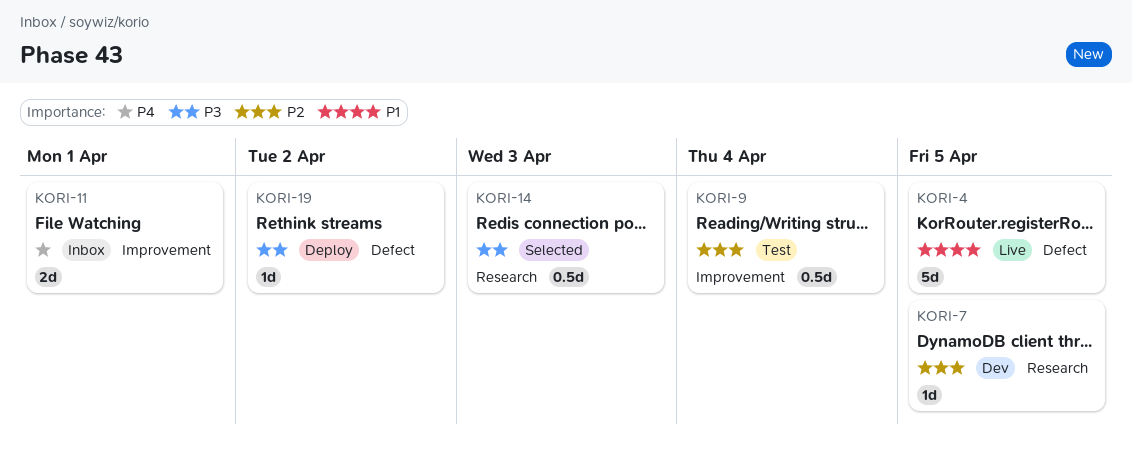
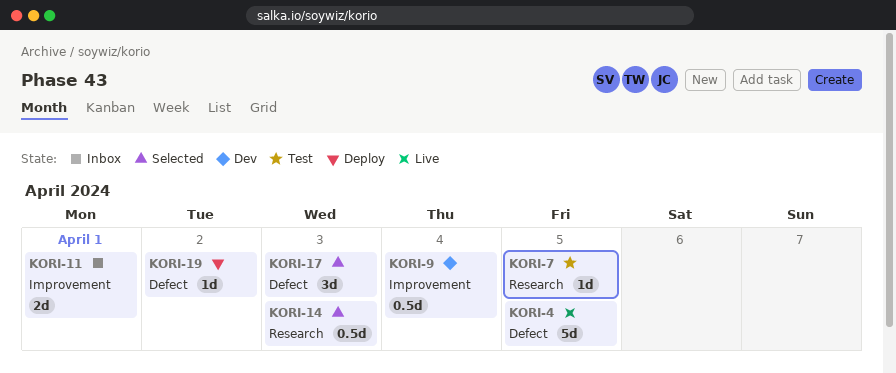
KORI-7, status: Dev -> Test
KORI-9, status: Test -> Dev
KORI-17: none -> present

